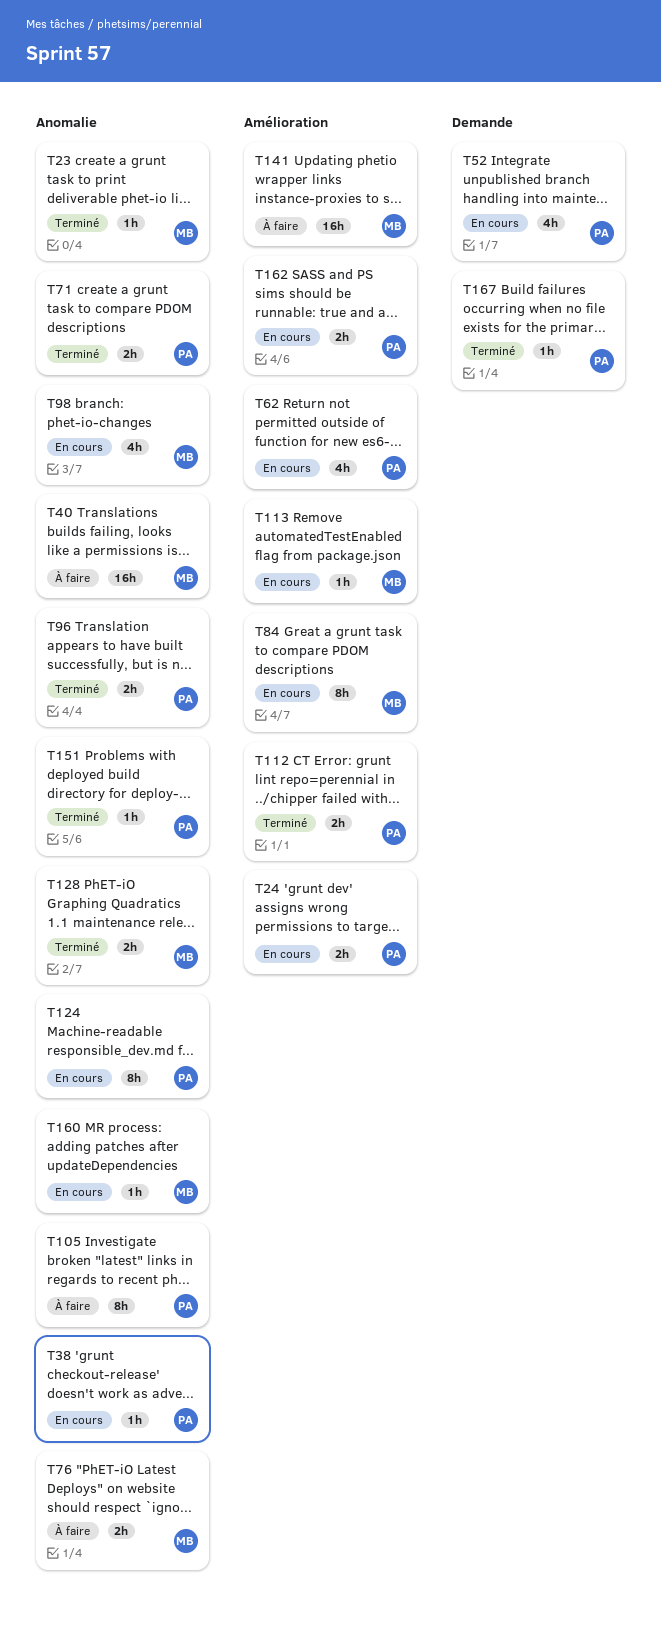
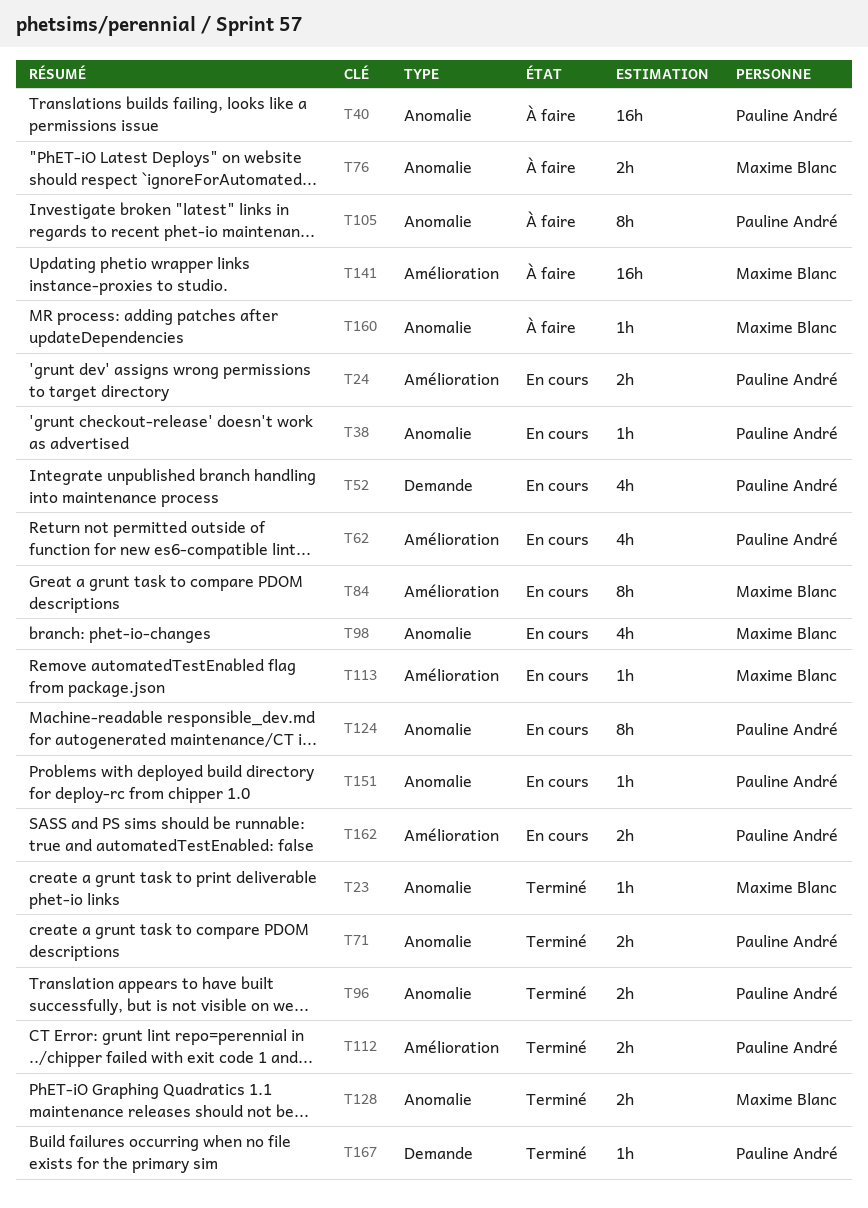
T40, owner: Maxime Blanc -> Pauline André
T151, status: Terminé -> En cours
T160, status: En cours -> À faire

